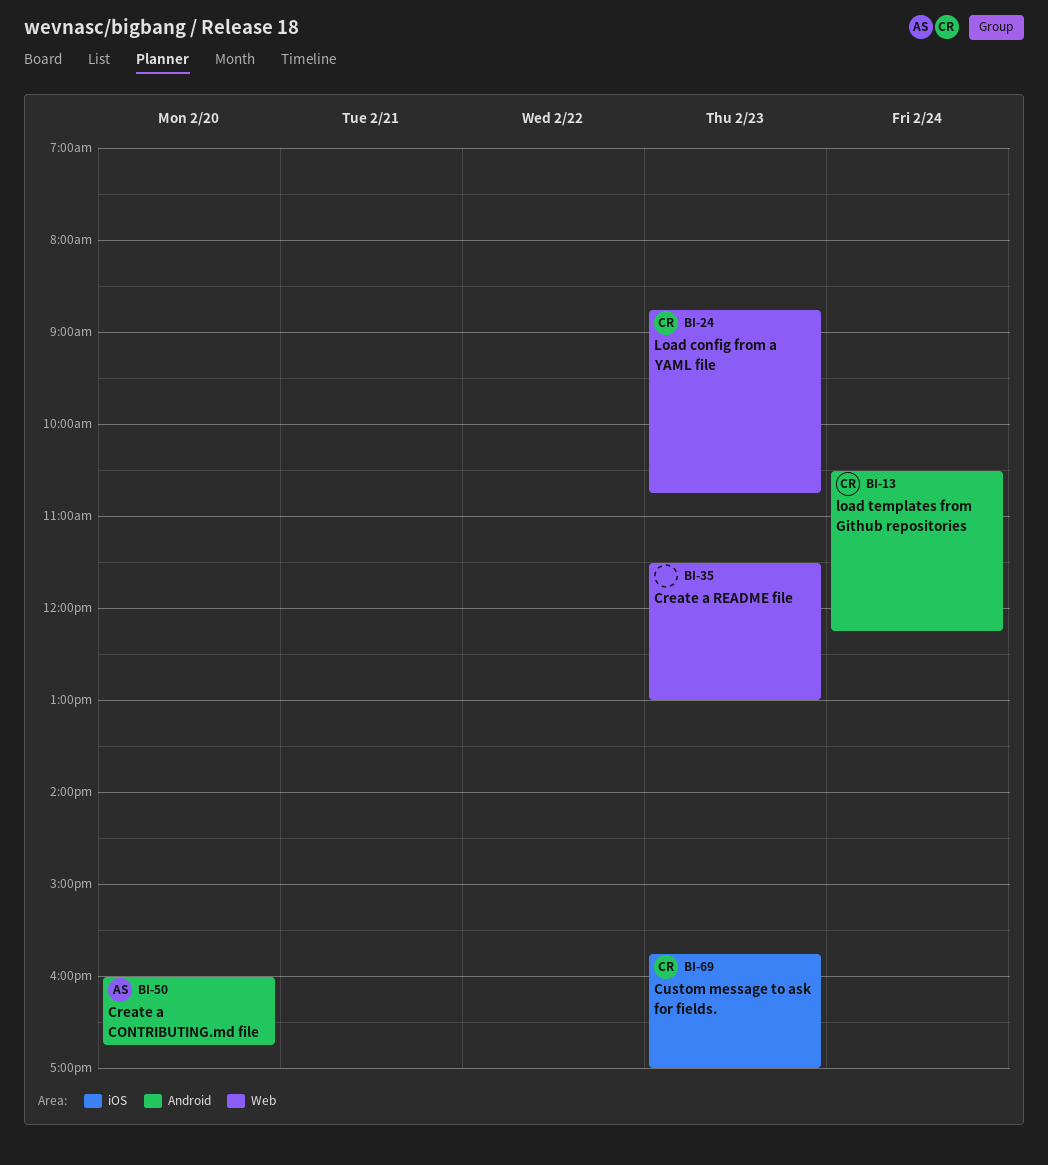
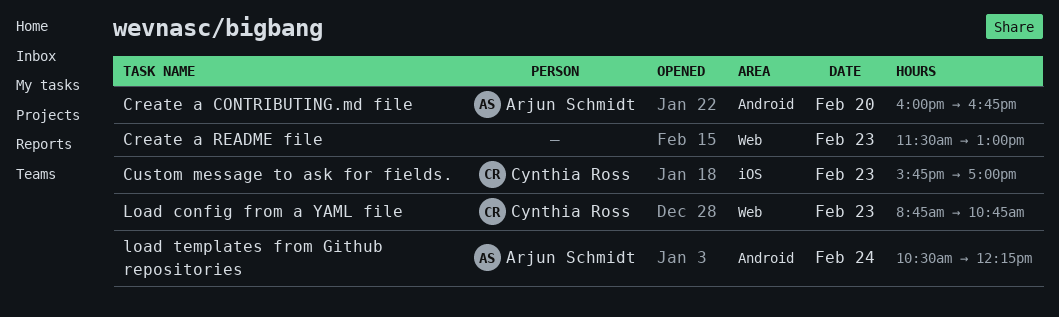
load templates from Github repositories, owner: Cynthia Ross -> Arjun Schmidt

